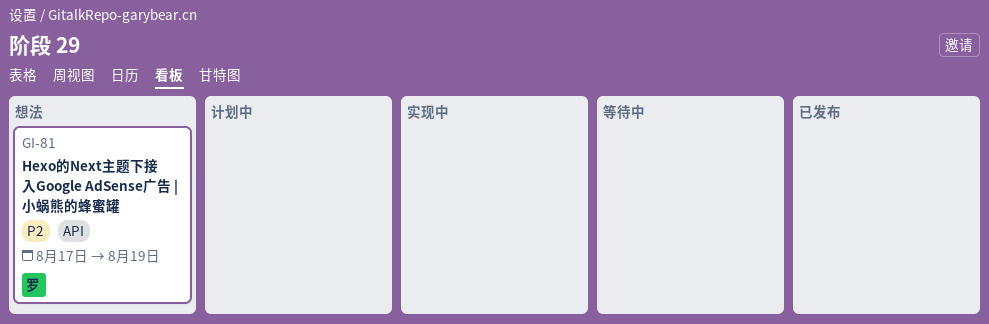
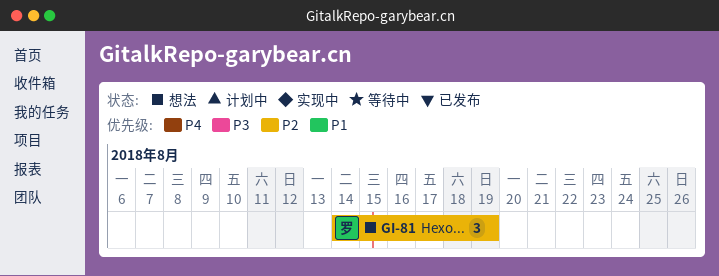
GI-81, start: Aug 17 -> Aug 14

